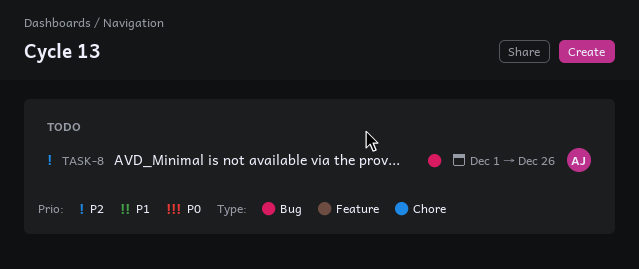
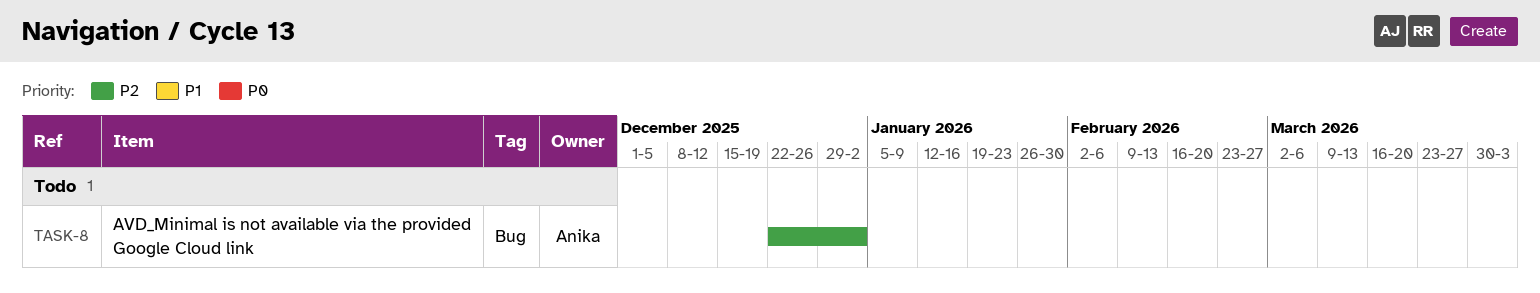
TASK-8, start: Dec 1 -> Dec 22
TASK-8, due: Dec 26 -> Jan 2

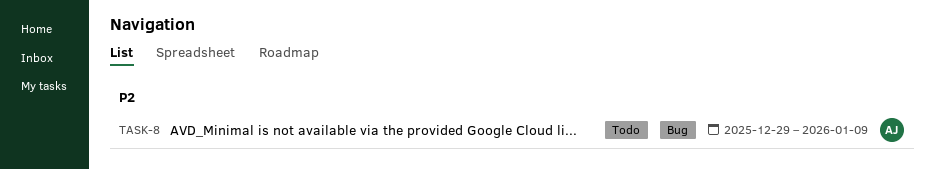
TASK-8, start: Dec 22 -> Dec 29
TASK-8, due: Jan 2 -> Jan 9

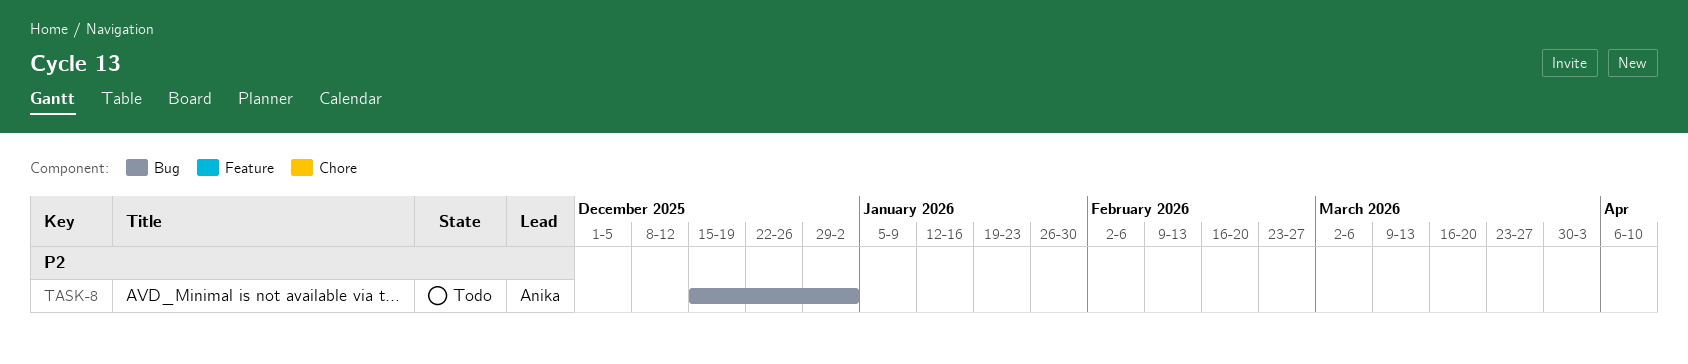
TASK-8, start: Dec 29 -> Dec 15
TASK-8, due: Jan 9 -> Jan 2

